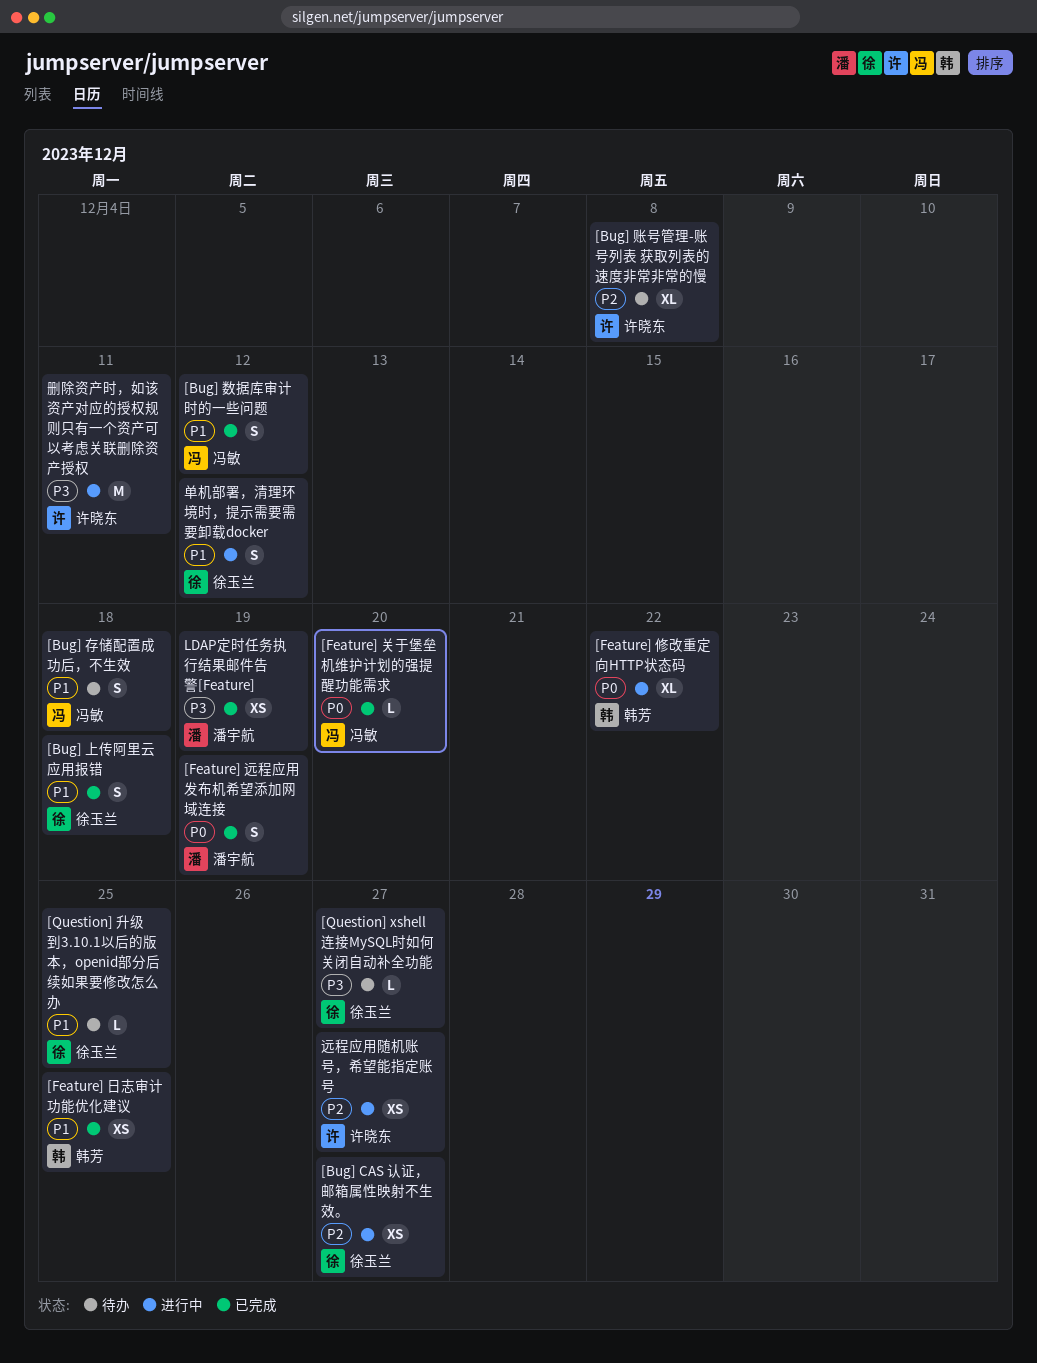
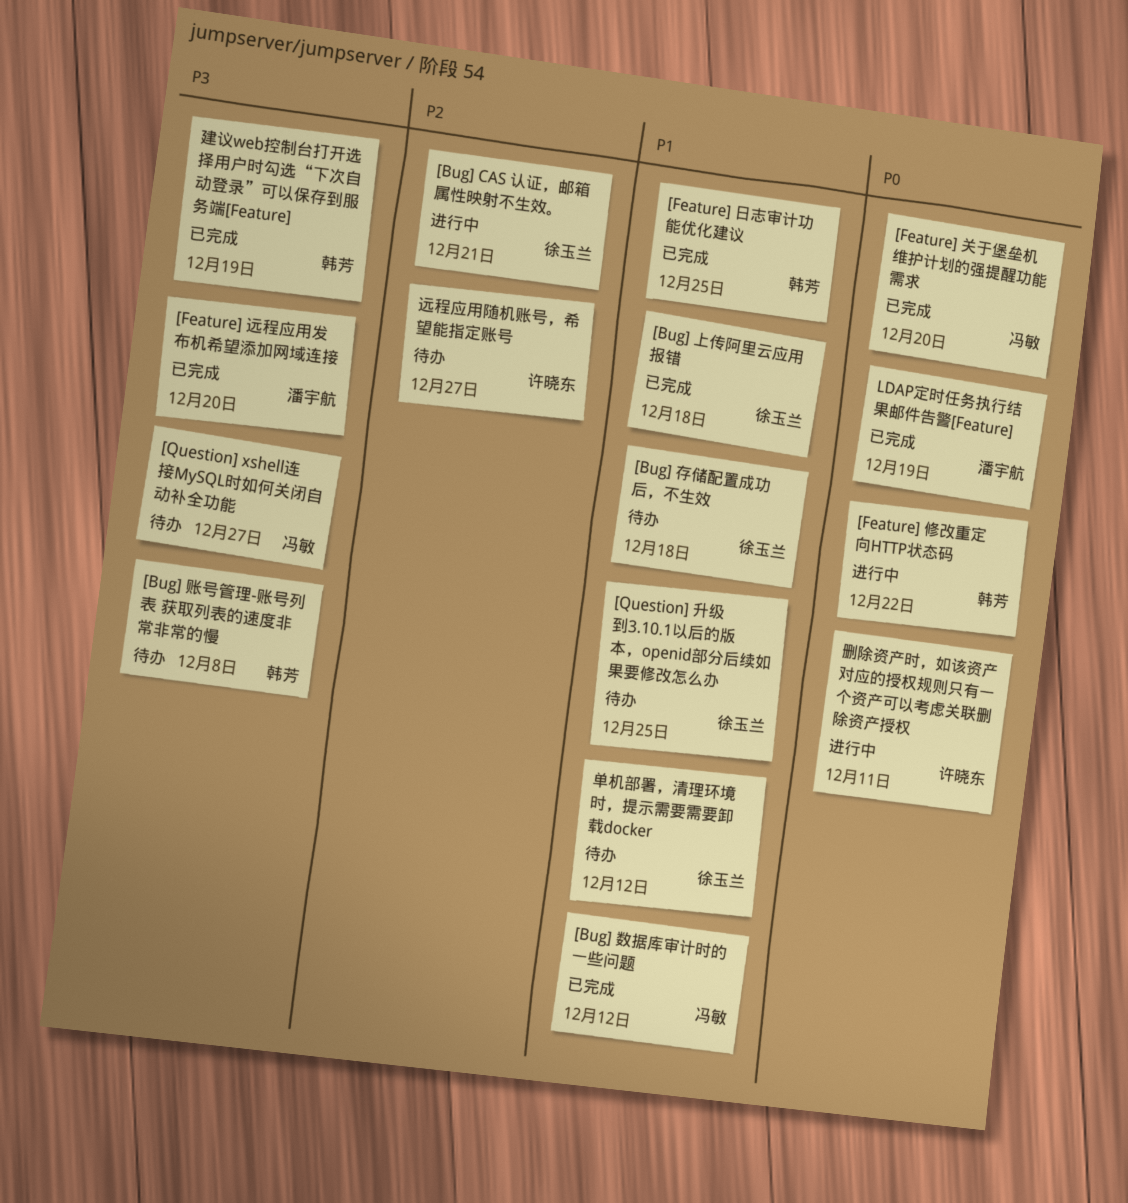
[Bug] CAS 认证，邮箱属性映射不生效。, due: Dec 27 -> Dec 21
[Bug] 存储配置成功后，不生效, owner: 冯敏 -> 徐玉兰
[Bug] 账号管理-账号列表 获取列表的速度非常非常的慢, owner: 许晓东 -> 韩芳
[Bug] 账号管理-账号列表 获取列表的速度非常非常的慢, priority: P2 -> P3
[Feature] 远程应用发布机希望添加网域连接, priority: P0 -> P3
[Feature] 远程应用发布机希望添加网域连接, due: Dec 19 -> Dec 20
[Question] xshell连接MySQL时如何关闭自动补全功能, owner: 徐玉兰 -> 冯敏
LDAP定时任务执行结果邮件告警[Feature], priority: P3 -> P0
删除资产时，如该资产对应的授权规则只有一个资产可以考虑关联删除资产授权, priority: P3 -> P0
单机部署，清理环境时，提示需要需要卸载docker, status: 进行中 -> 待办
建议web控制台打开选择用户时勾选“下次自动登录”可以保存到服务端[Feature]: none -> present
远程应用随机账号，希望能指定账号, status: 进行中 -> 待办

